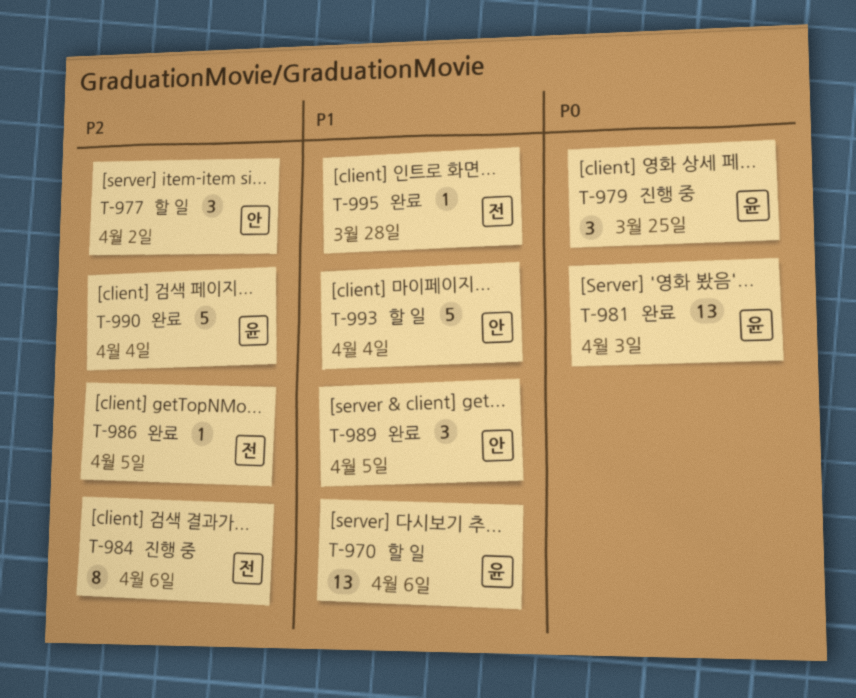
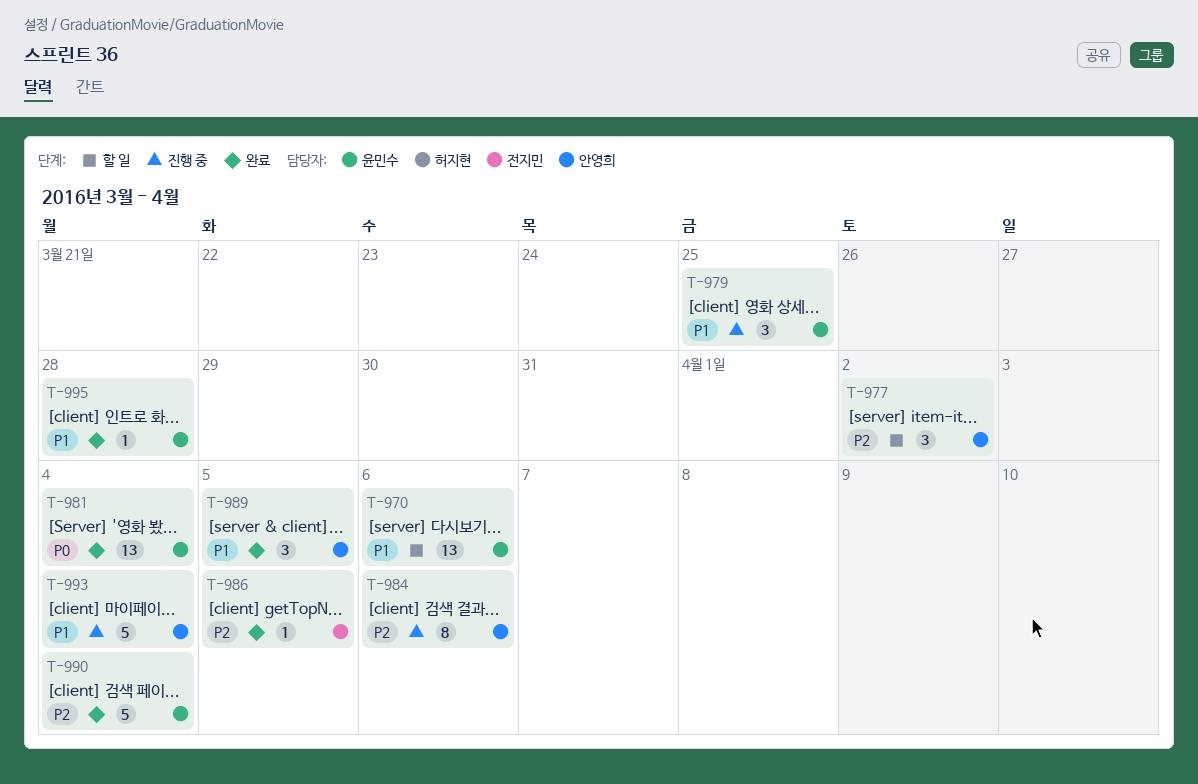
T-979, priority: P0 -> P1
T-981, due: Apr 3 -> Apr 4
T-984, owner: 전지민 -> 안영희
T-993, status: 할 일 -> 진행 중
T-995, owner: 전지민 -> 윤민수

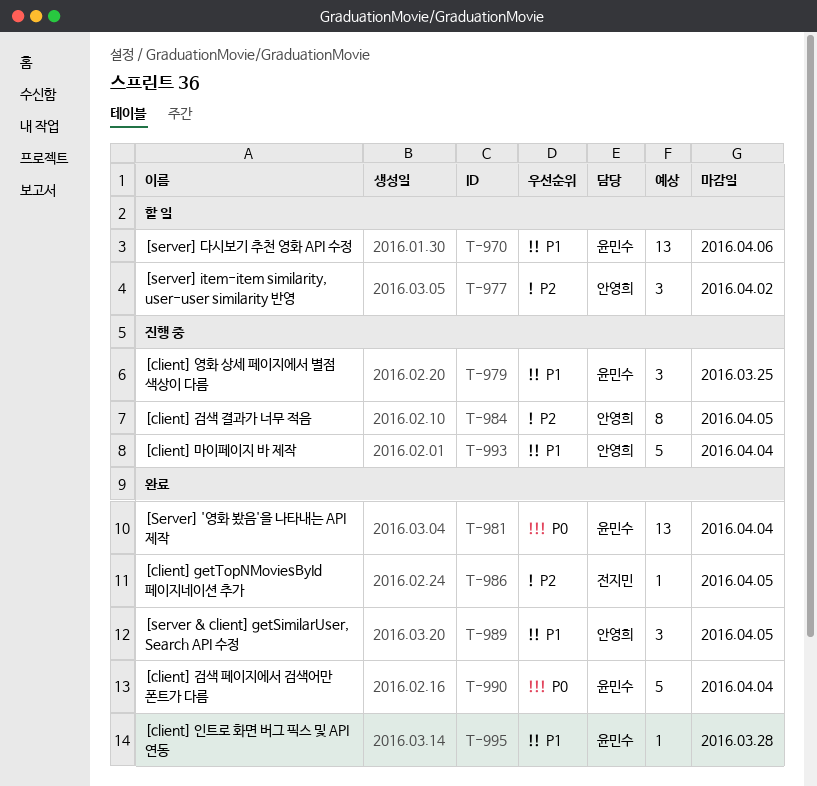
T-984, due: Apr 6 -> Apr 5
T-990, priority: P2 -> P0

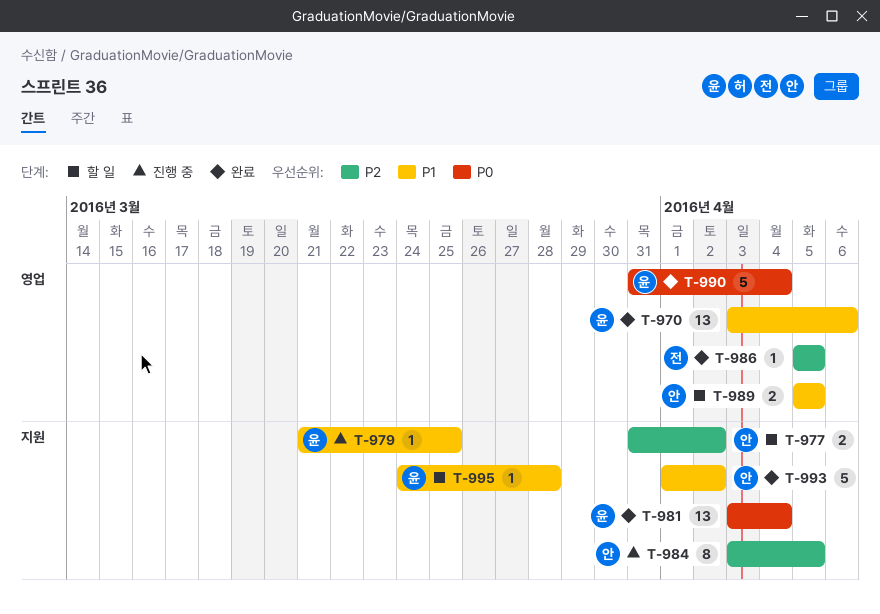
T-970, status: 할 일 -> 완료
T-977, estimate: 3 -> 2
T-979, estimate: 3 -> 1
T-989, status: 완료 -> 할 일
T-989, estimate: 3 -> 2
T-993, status: 진행 중 -> 완료
T-993, due: Apr 4 -> Apr 2
T-995, status: 완료 -> 할 일

